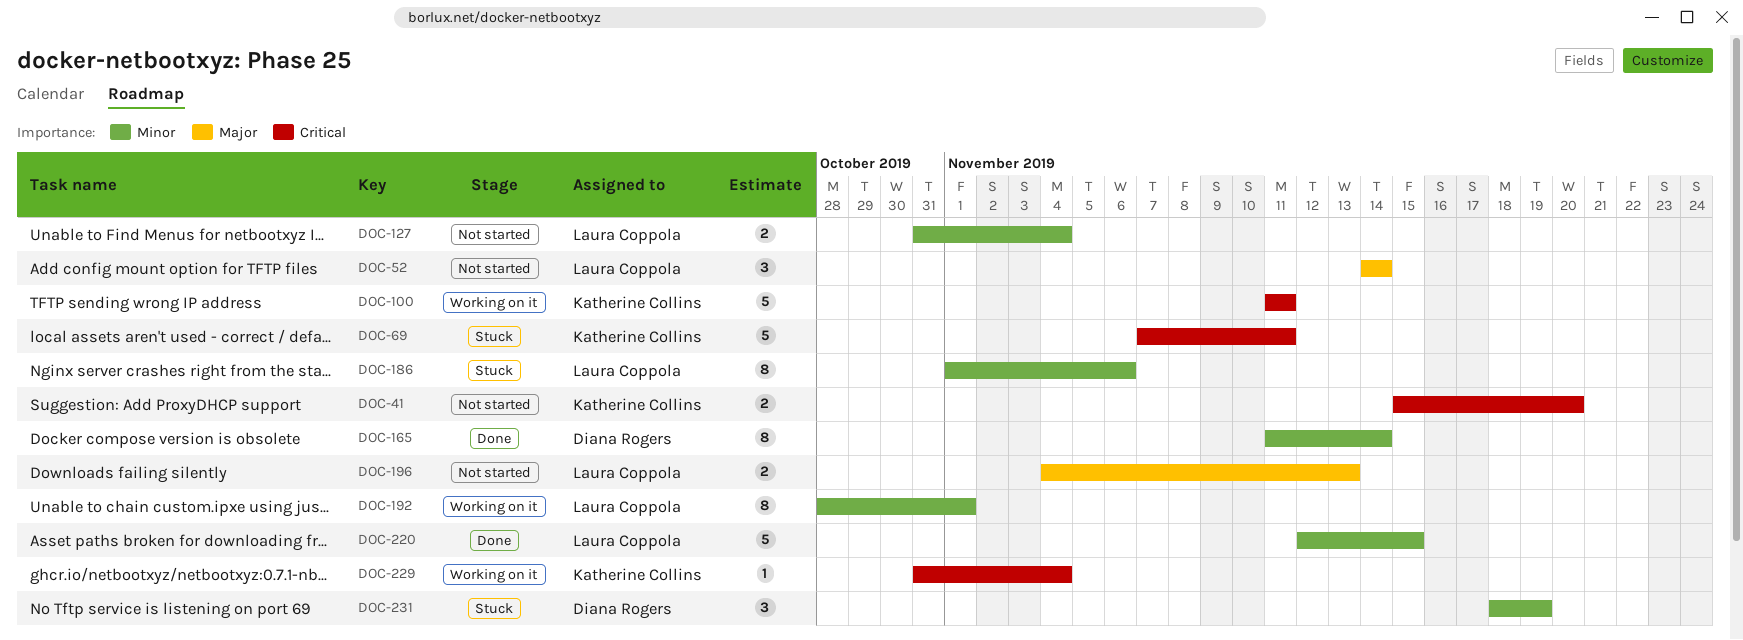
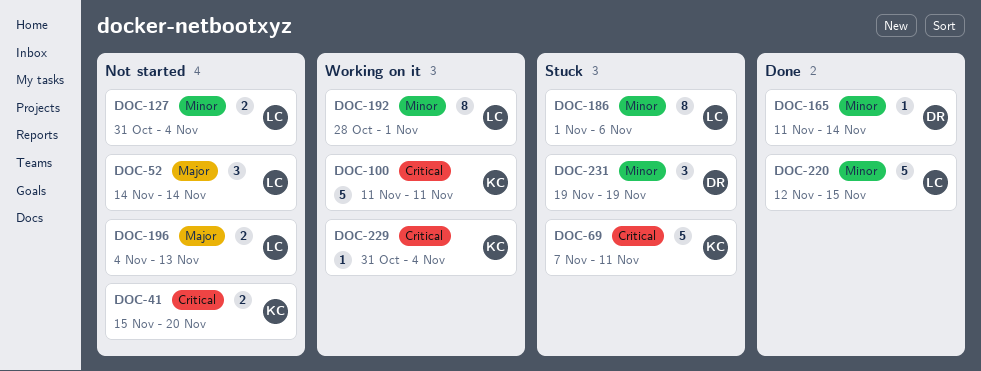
DOC-165, estimate: 8 -> 1
DOC-231, start: Nov 18 -> Nov 19

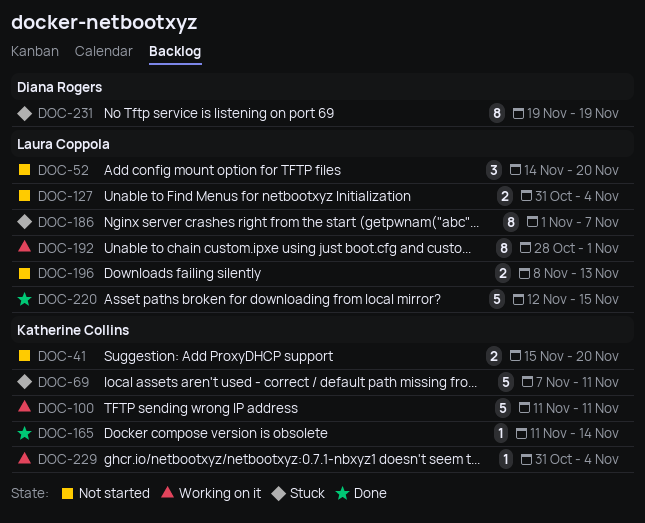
DOC-52, due: Nov 14 -> Nov 20
DOC-165, owner: Diana Rogers -> Katherine Collins
DOC-186, due: Nov 6 -> Nov 7
DOC-196, start: Nov 4 -> Nov 8
DOC-231, estimate: 3 -> 8

